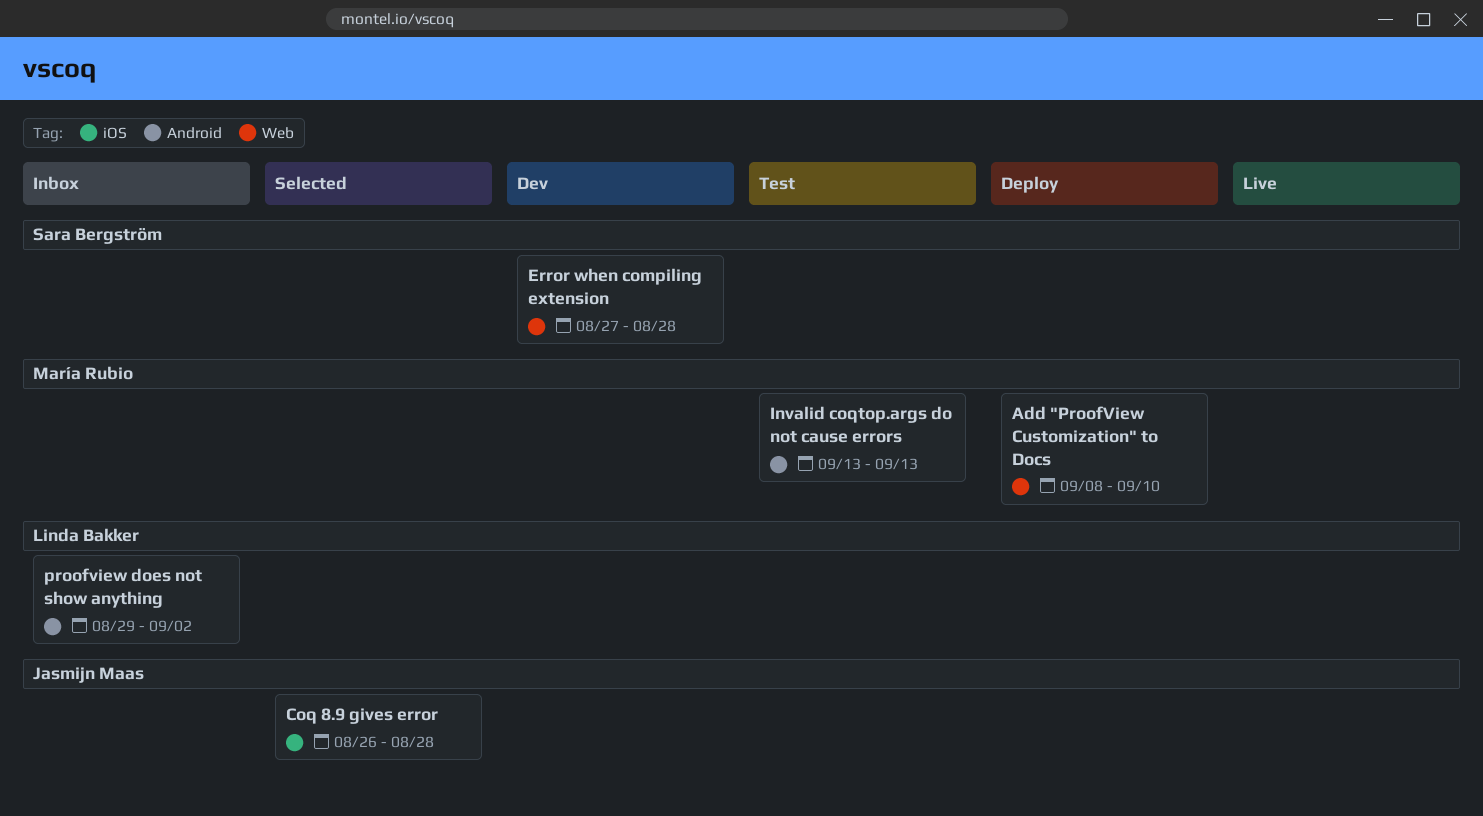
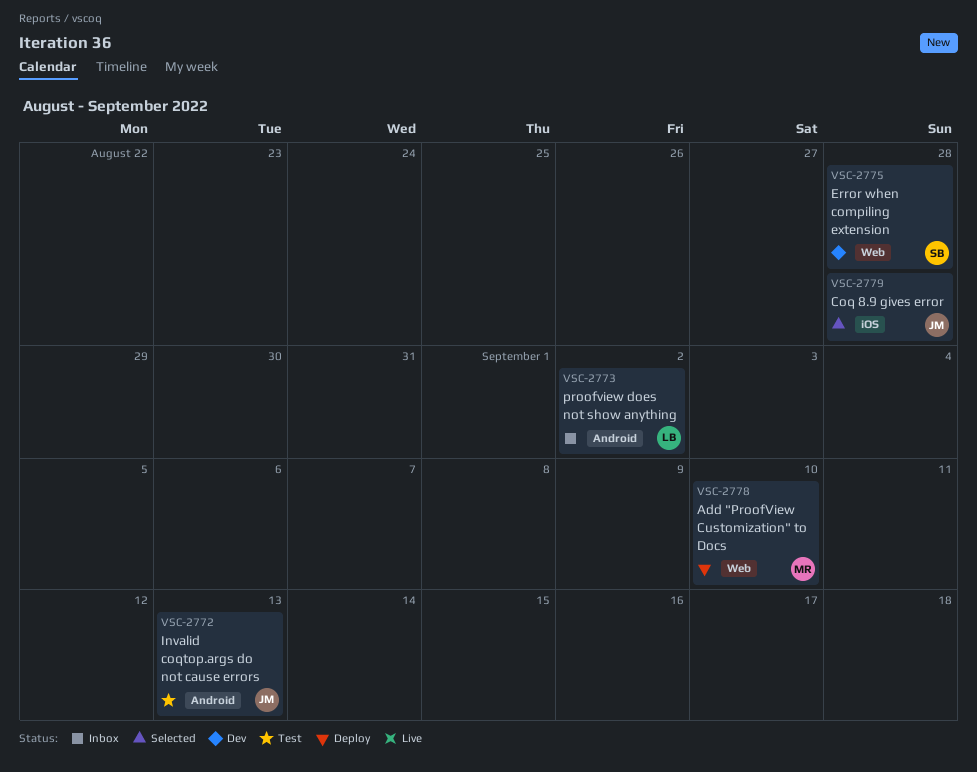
Invalid coqtop.args do not cause errors, owner: María Rubio -> Jasmijn Maas

